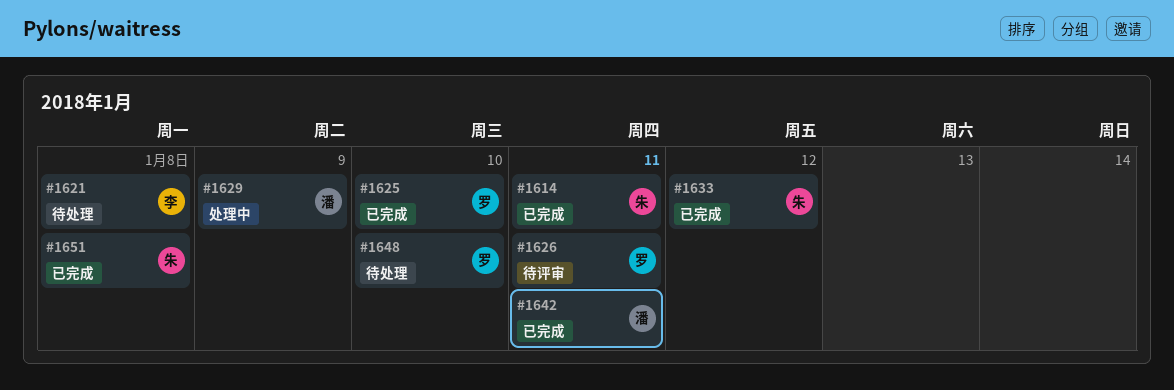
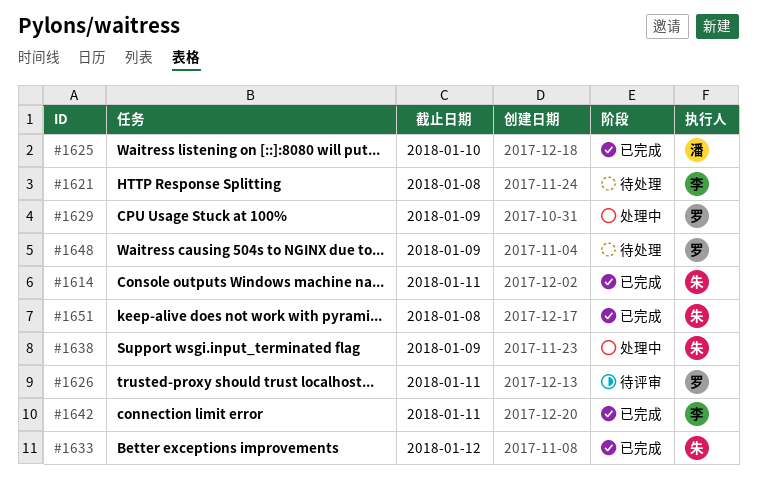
#1625, owner: 罗 -> 潘
#1629, owner: 潘 -> 罗
#1638: none -> present
#1642, owner: 潘 -> 李
#1648, due: Jan 10 -> Jan 9

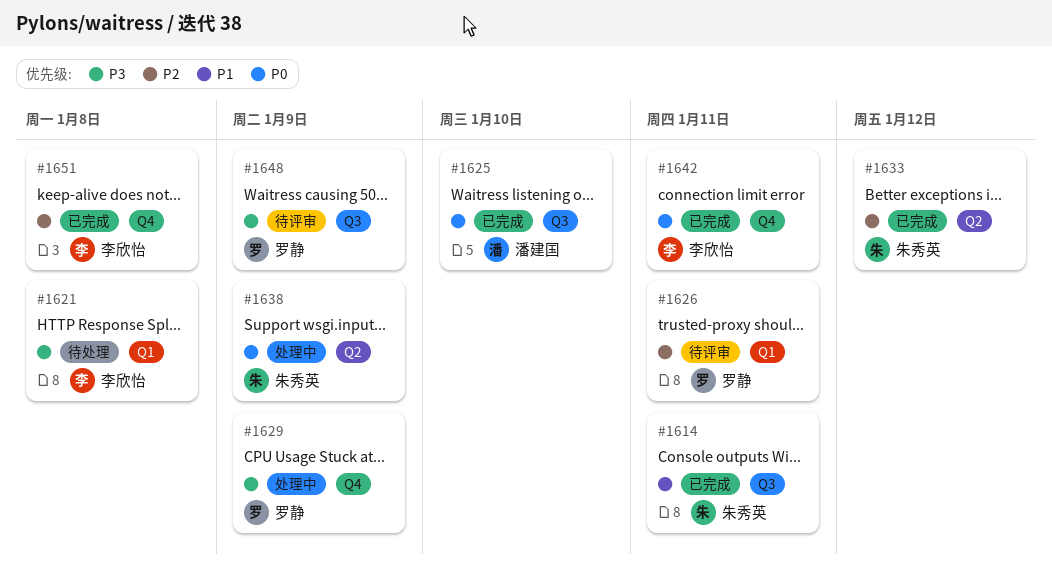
#1648, status: 待处理 -> 待评审
#1651, owner: 朱秀英 -> 李欣怡

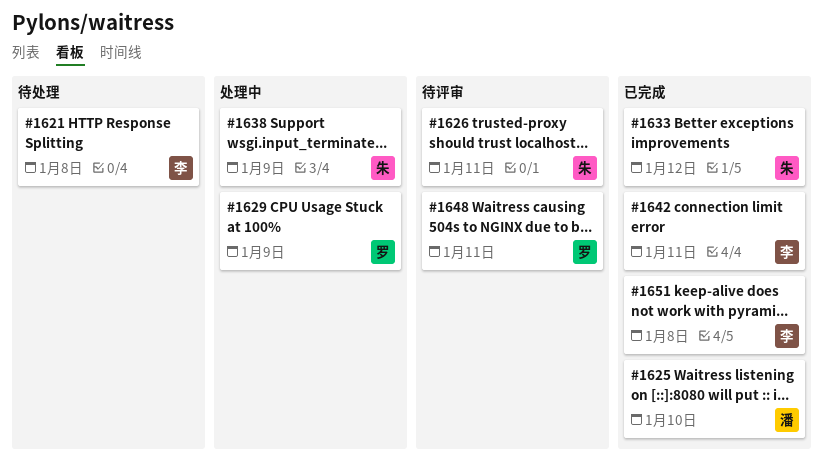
#1614: present -> none
#1626, owner: 罗静 -> 朱秀英
#1648, due: Jan 9 -> Jan 11

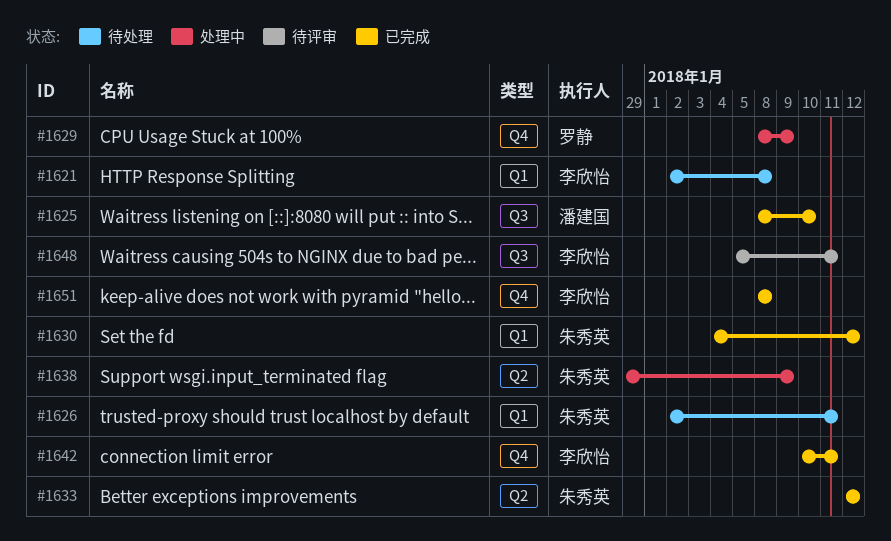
#1626, status: 待评审 -> 待处理
#1630: none -> present
#1648, owner: 罗静 -> 李欣怡

